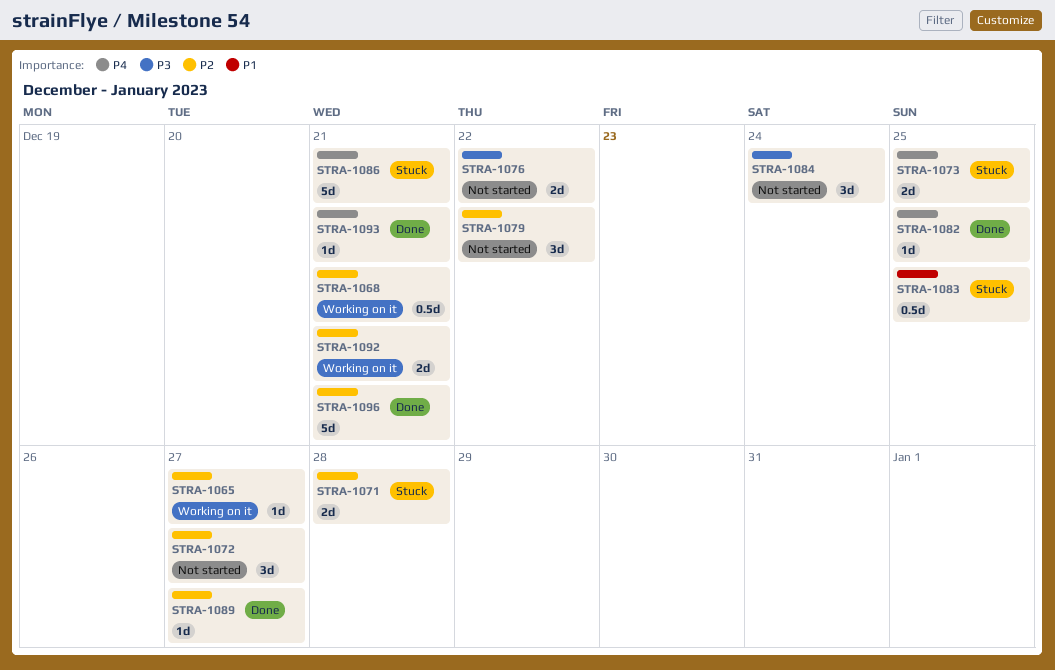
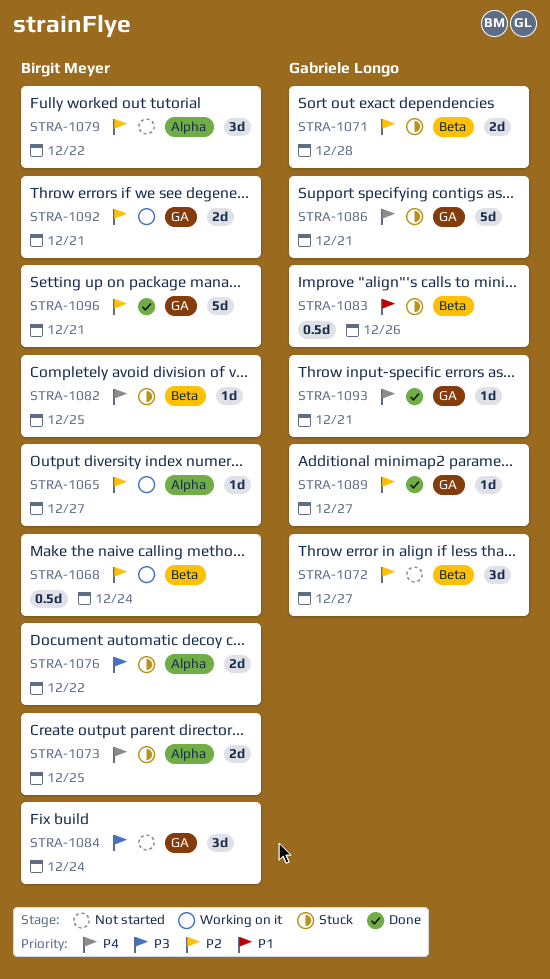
STRA-1068, due: Dec 21 -> Dec 24
STRA-1076, status: Not started -> Stuck
STRA-1082, status: Done -> Stuck
STRA-1083, due: Dec 25 -> Dec 26

